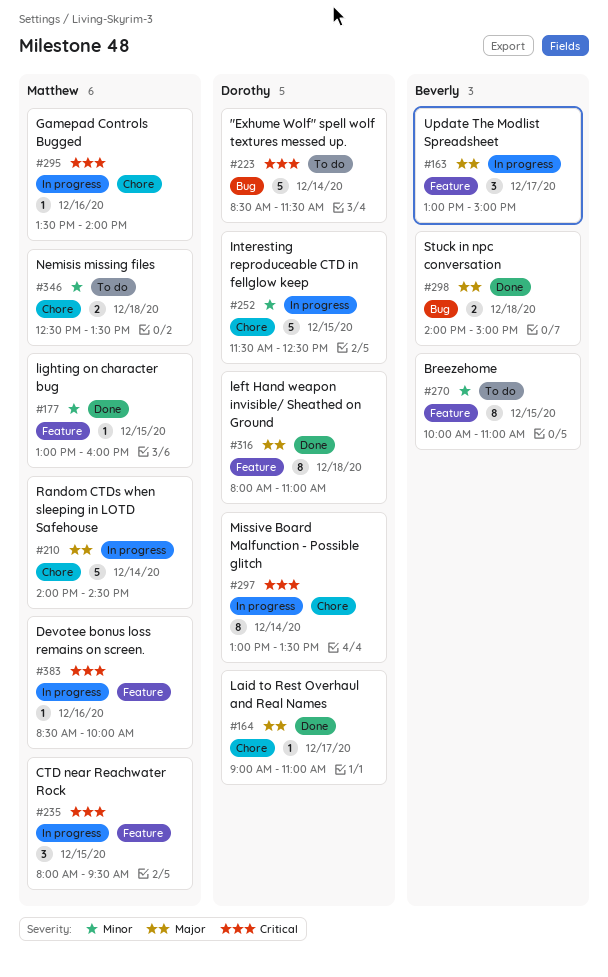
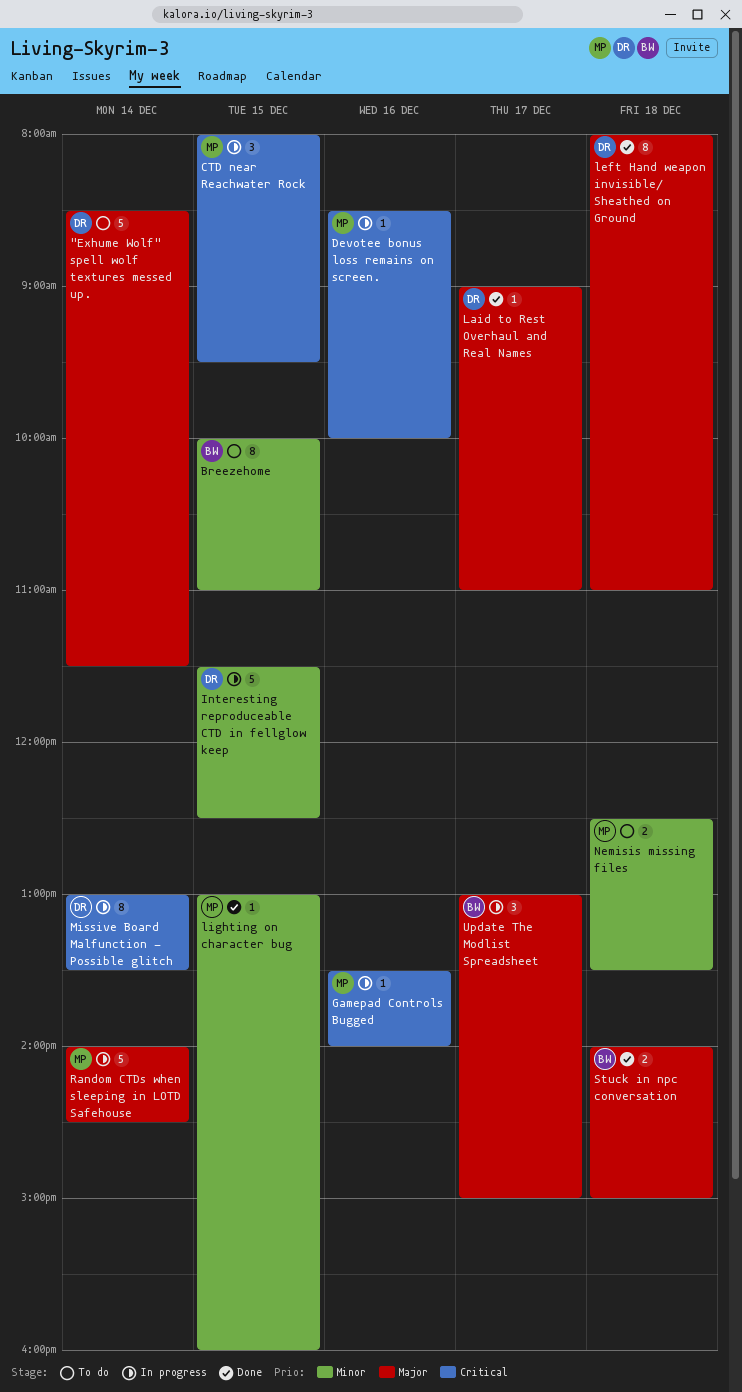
"Exhume Wolf" spell wolf textures messed up., priority: Critical -> Major

